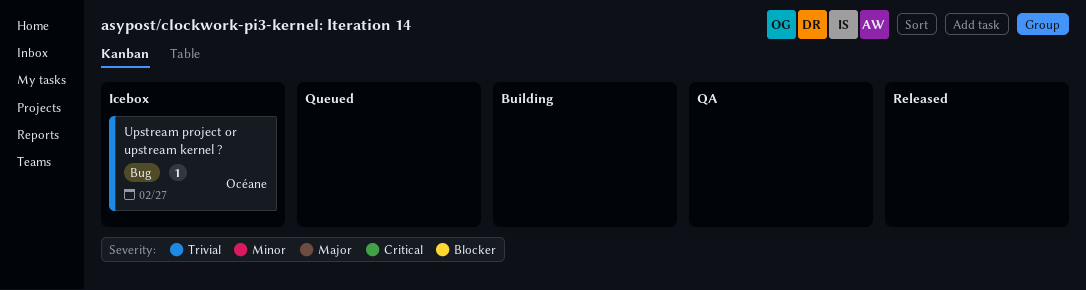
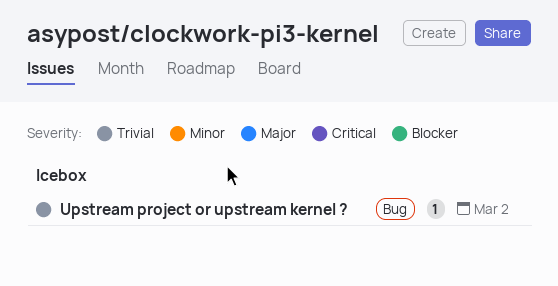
Upstream project or upstream kernel ?, due: Feb 27 -> Mar 2

